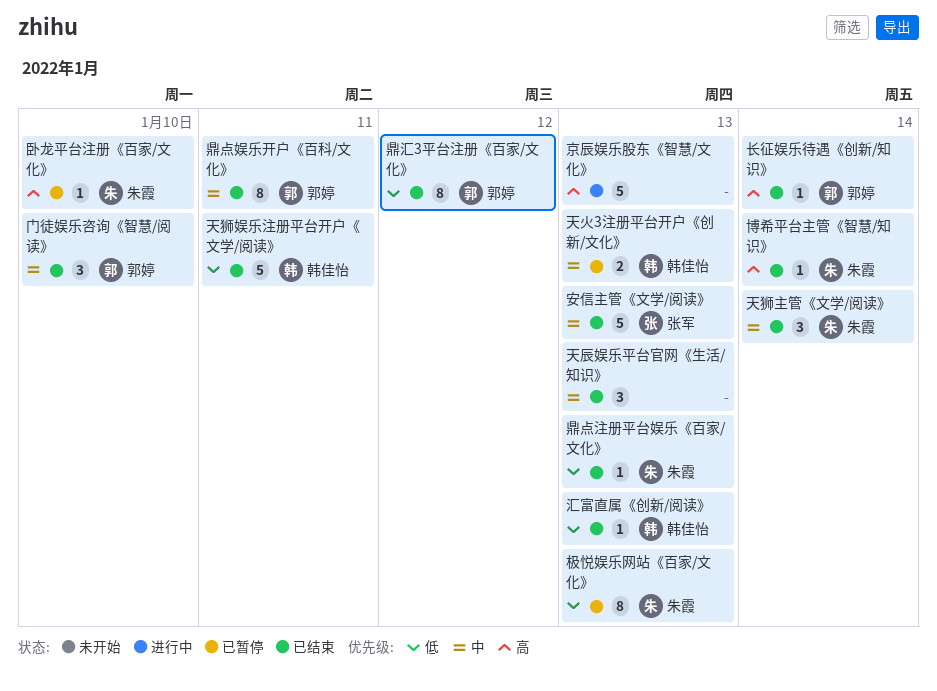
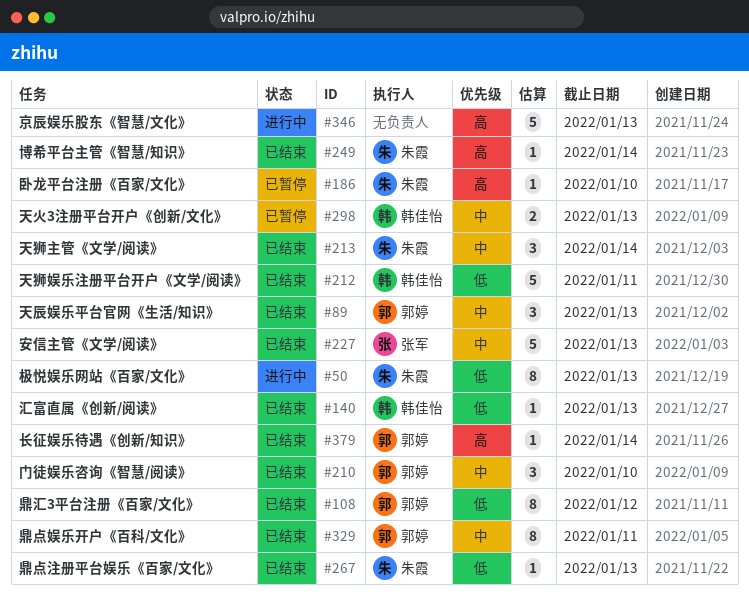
天辰娱乐平台官网《生活/知识》, owner: none -> 郭婷
极悦娱乐网站《百家/文化》, status: 已暂停 -> 进行中

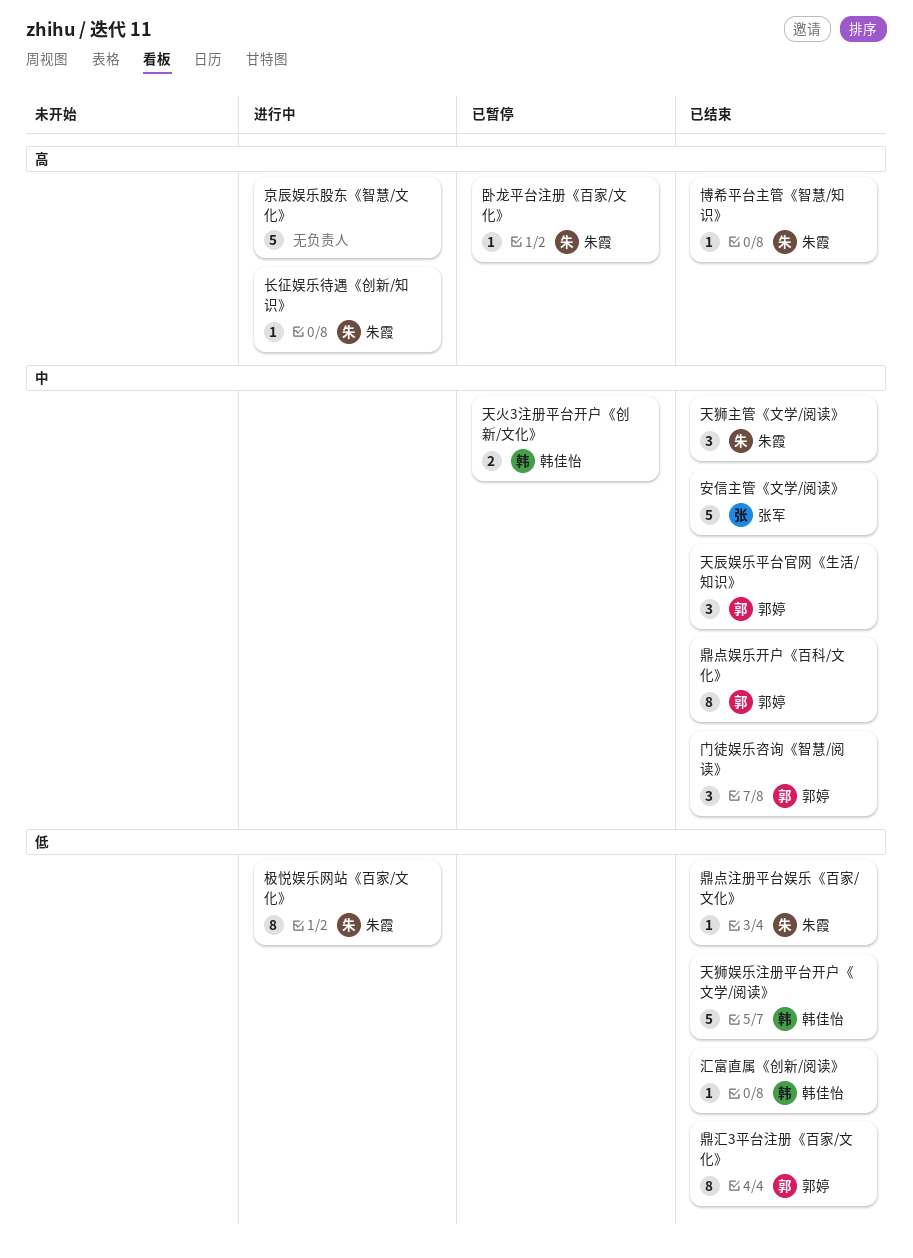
长征娱乐待遇《创新/知识》, status: 已结束 -> 进行中
长征娱乐待遇《创新/知识》, owner: 郭婷 -> 朱霞

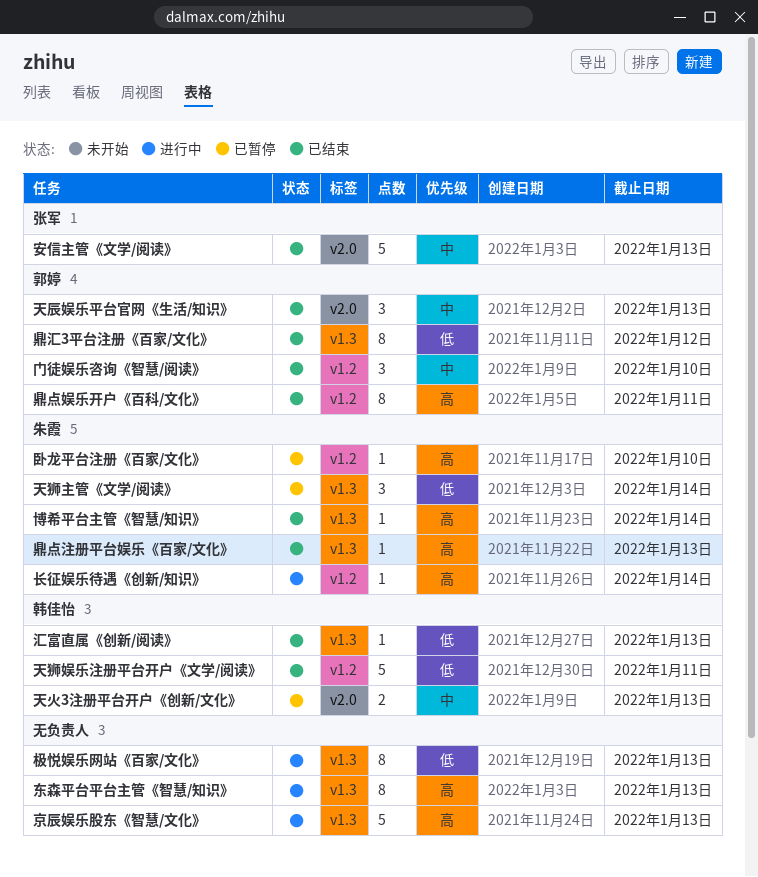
东森平台平台主管《智慧/知识》: none -> present
天狮主管《文学/阅读》, status: 已结束 -> 已暂停
天狮主管《文学/阅读》, priority: 中 -> 低
极悦娱乐网站《百家/文化》, owner: 朱霞 -> none
鼎点娱乐开户《百科/文化》, priority: 中 -> 高
鼎点注册平台娱乐《百家/文化》, priority: 低 -> 高

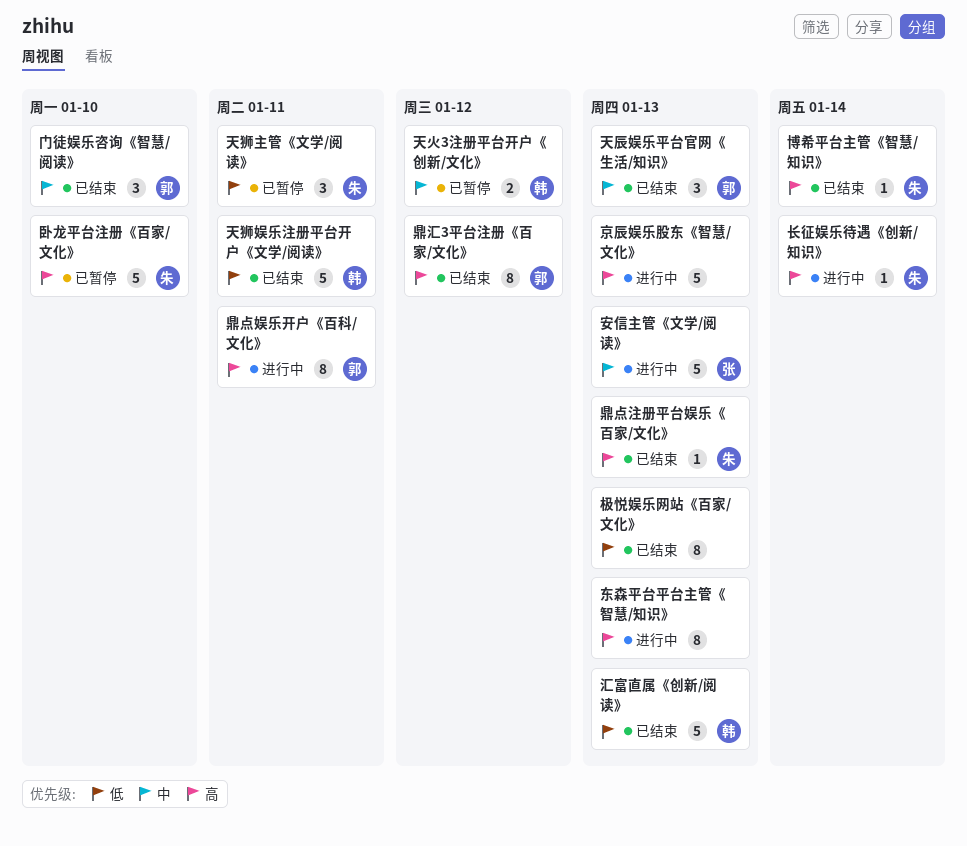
卧龙平台注册《百家/文化》, estimate: 1 -> 5
天火3注册平台开户《创新/文化》, due: Jan 13 -> Jan 12
天狮主管《文学/阅读》, due: Jan 14 -> Jan 11
安信主管《文学/阅读》, status: 已结束 -> 进行中
极悦娱乐网站《百家/文化》, status: 进行中 -> 已结束
汇富直属《创新/阅读》, estimate: 1 -> 5
鼎汇3平台注册《百家/文化》, priority: 低 -> 高
鼎点娱乐开户《百科/文化》, status: 已结束 -> 进行中

